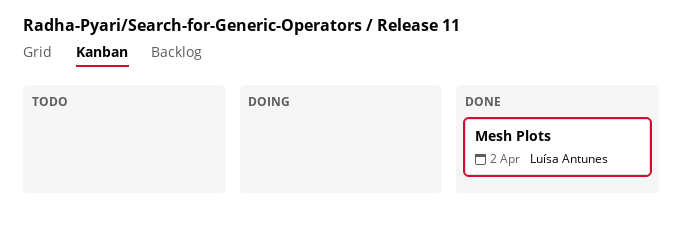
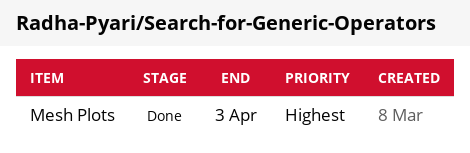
Mesh Plots, due: Apr 2 -> Apr 3

